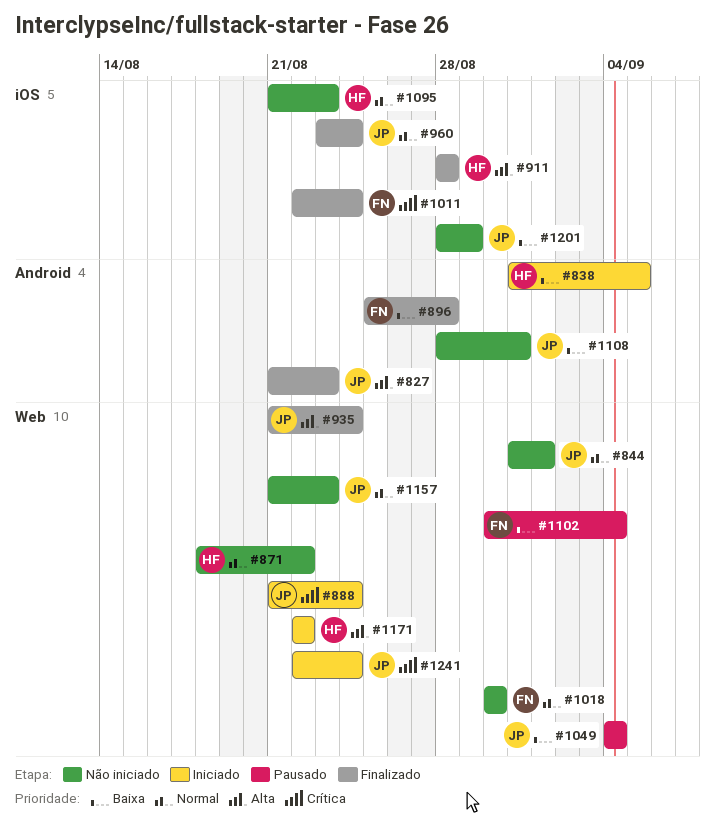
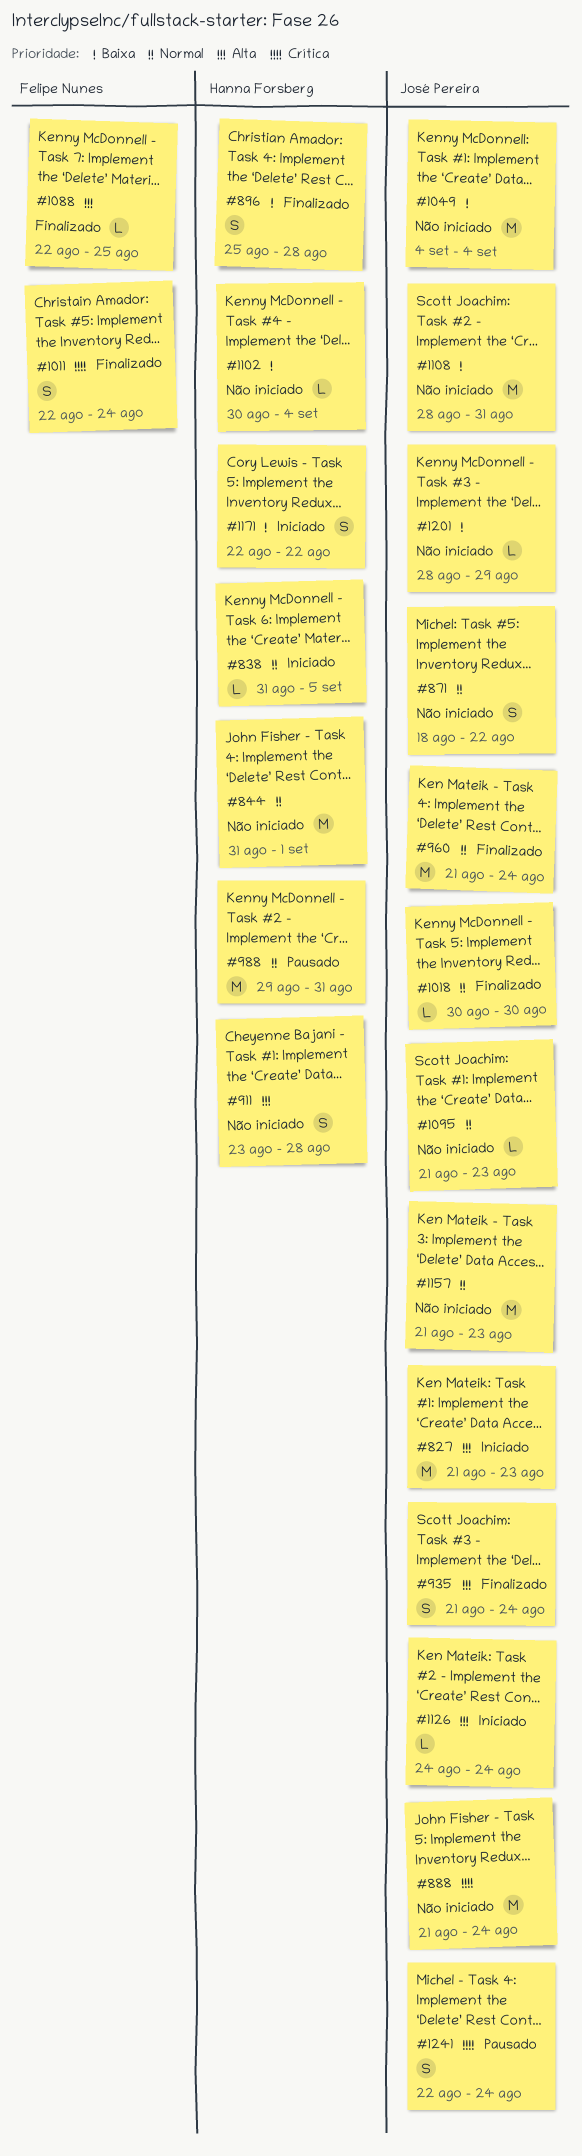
#827, status: Finalizado -> Iniciado
#838, priority: Baixa -> Normal
#844, owner: José Pereira -> Hanna Forsberg
#871, owner: Hanna Forsberg -> José Pereira
#888, status: Iniciado -> Não iniciado
#896, owner: Felipe Nunes -> Hanna Forsberg
#911, status: Finalizado -> Não iniciado
#911, start: Aug 28 -> Aug 23
#960, start: Aug 23 -> Aug 21
#988: none -> present
#1018, status: Não iniciado -> Finalizado
#1018, owner: Felipe Nunes -> José Pereira
#1049, status: Pausado -> Não iniciado
#1088: none -> present
#1095, owner: Hanna Forsberg -> José Pereira
#1102, status: Pausado -> Não iniciado
#1102, owner: Felipe Nunes -> Hanna Forsberg
#1126: none -> present
#1171, priority: Alta -> Baixa
#1241, status: Iniciado -> Pausado

